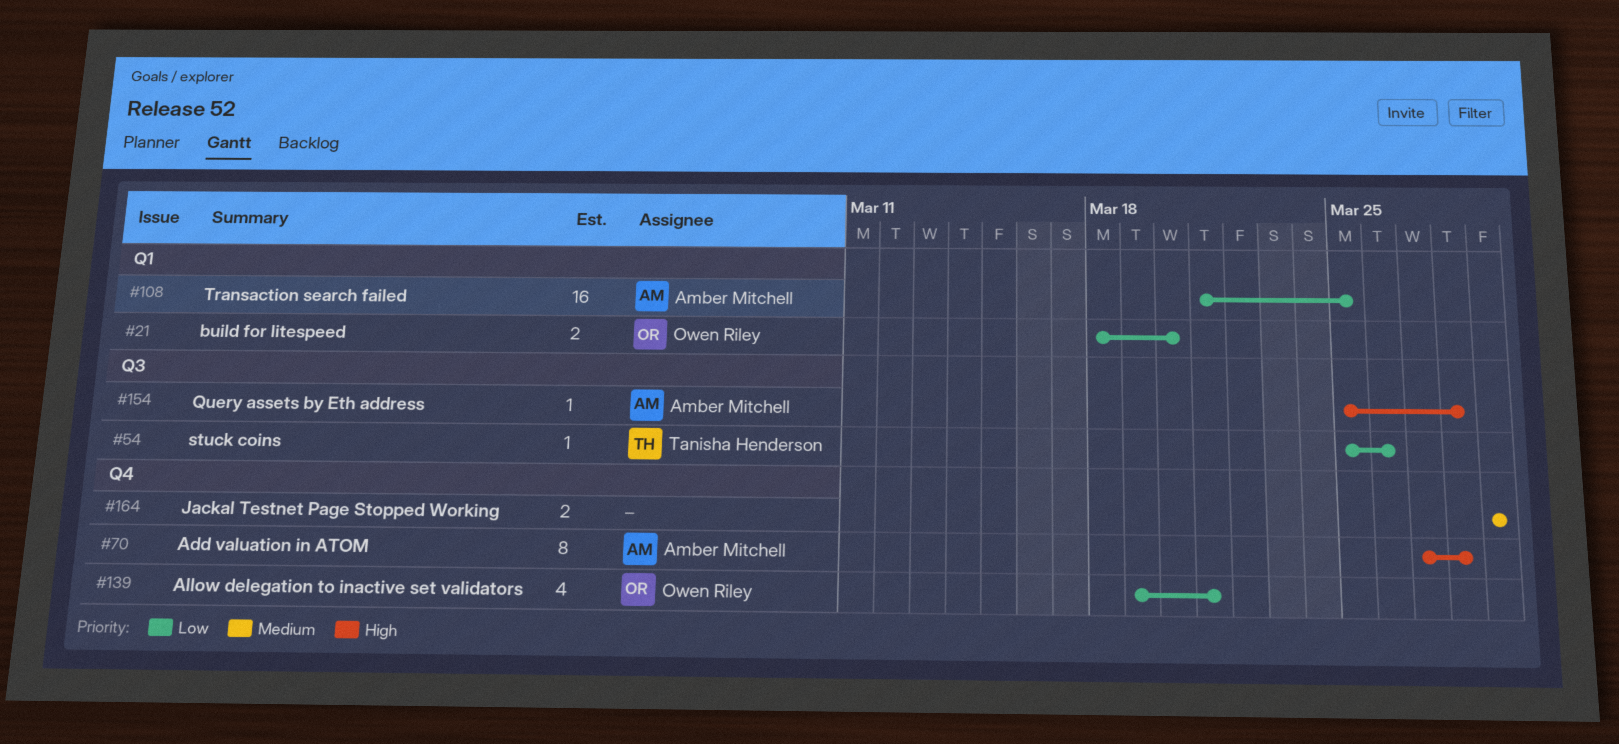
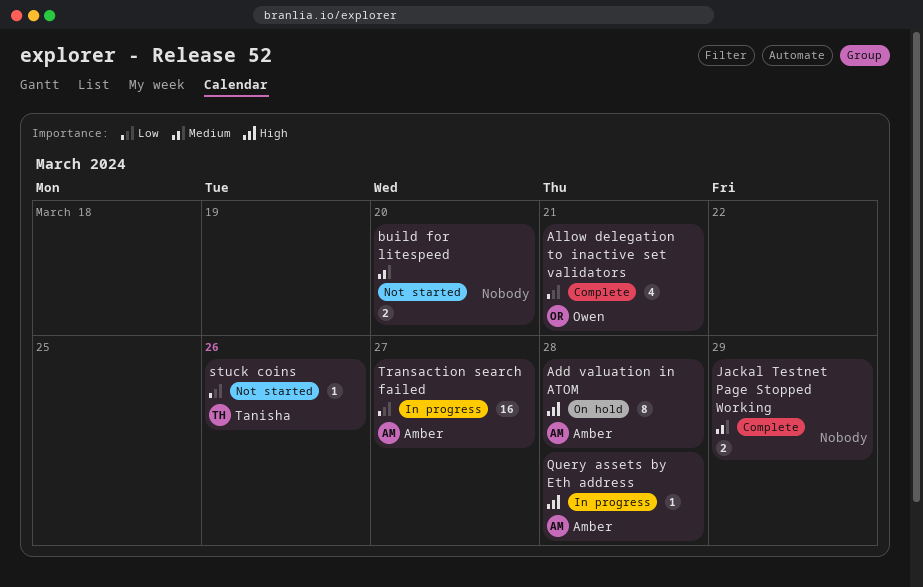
build for litespeed, owner: Owen Riley -> none
build for litespeed, priority: Low -> Medium
Transaction search failed, due: Mar 25 -> Mar 27

